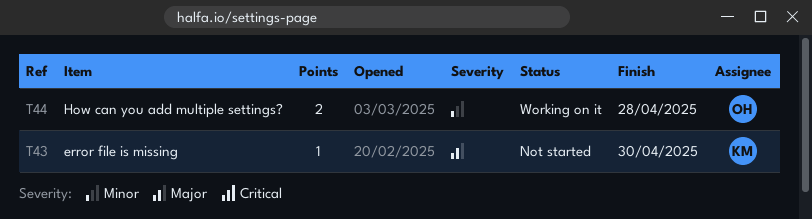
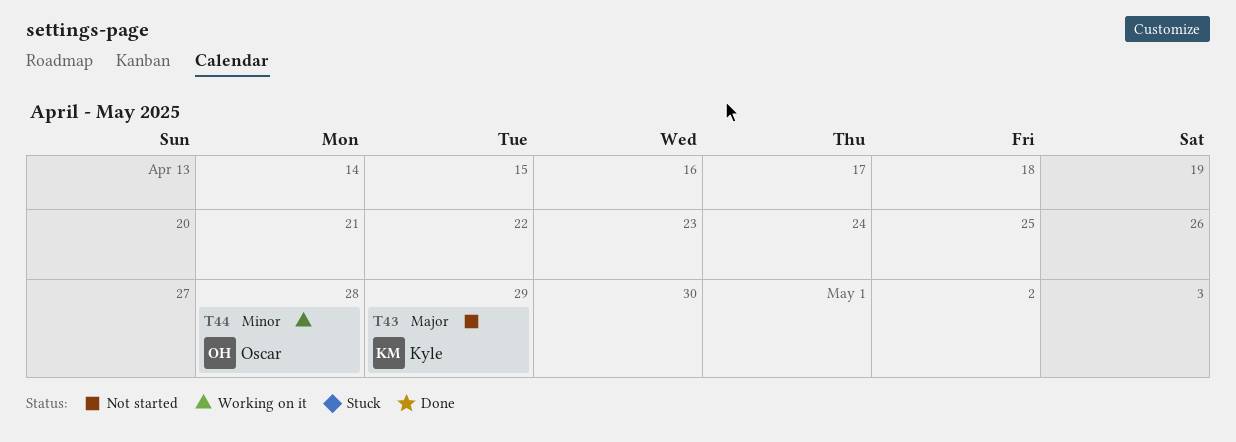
T43, due: Apr 30 -> Apr 29

